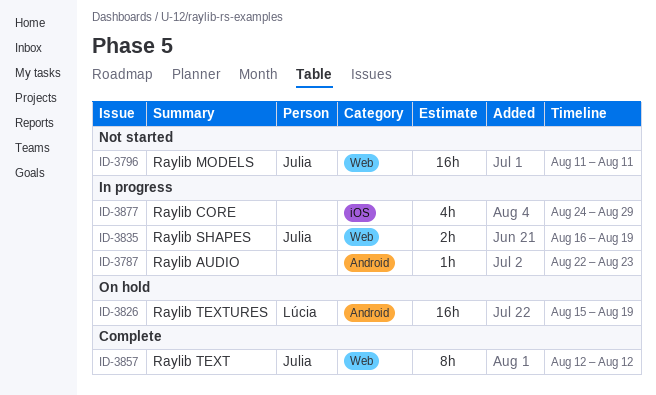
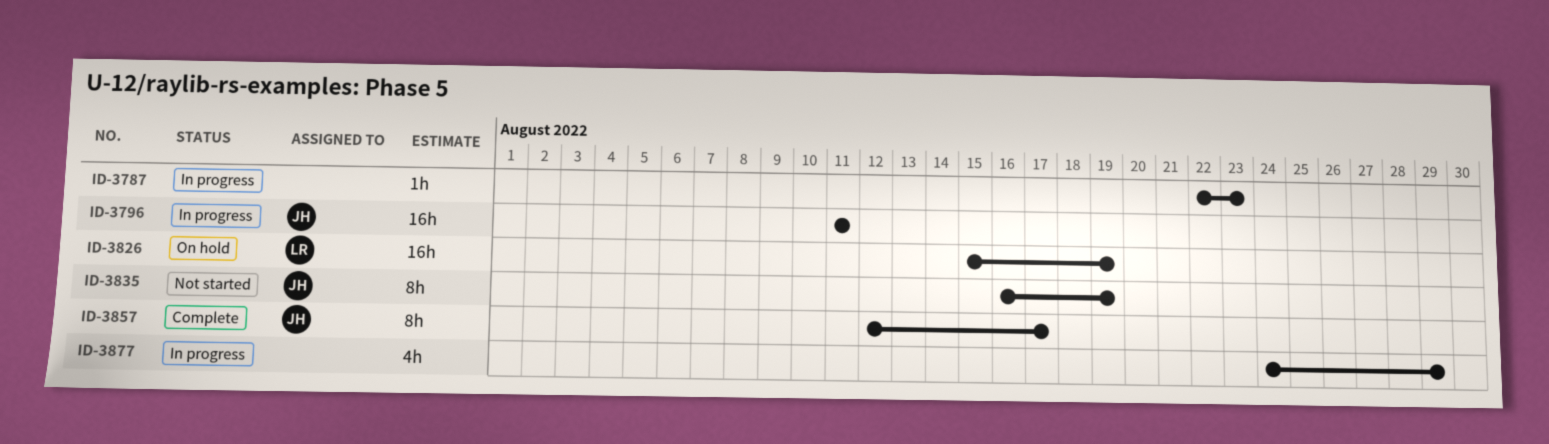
ID-3796, status: Not started -> In progress
ID-3835, status: In progress -> Not started
ID-3835, estimate: 2h -> 8h
ID-3857, due: Aug 12 -> Aug 17

